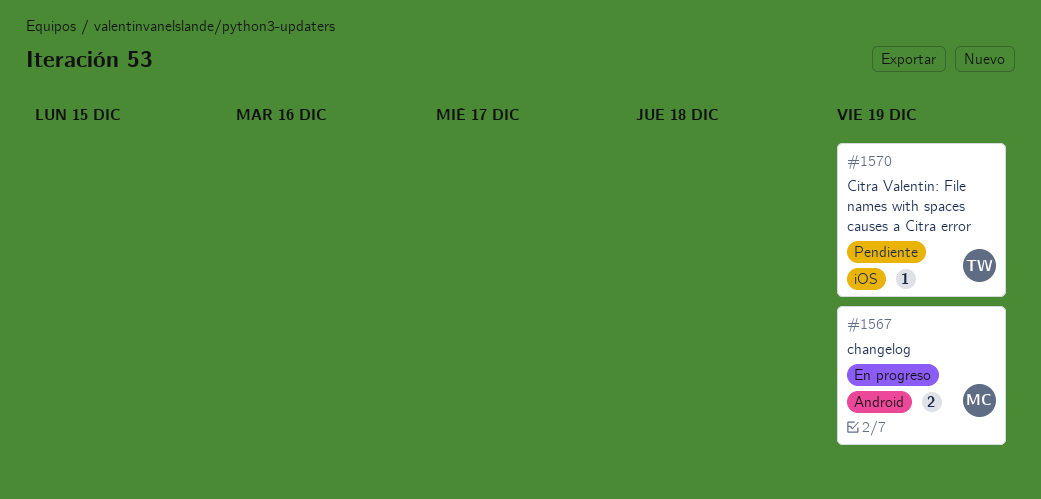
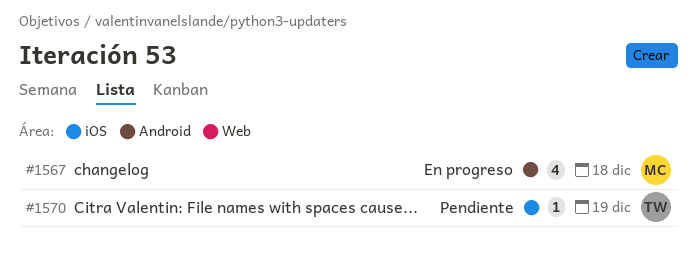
#1567, estimate: 2 -> 4
#1567, due: Dec 19 -> Dec 18

